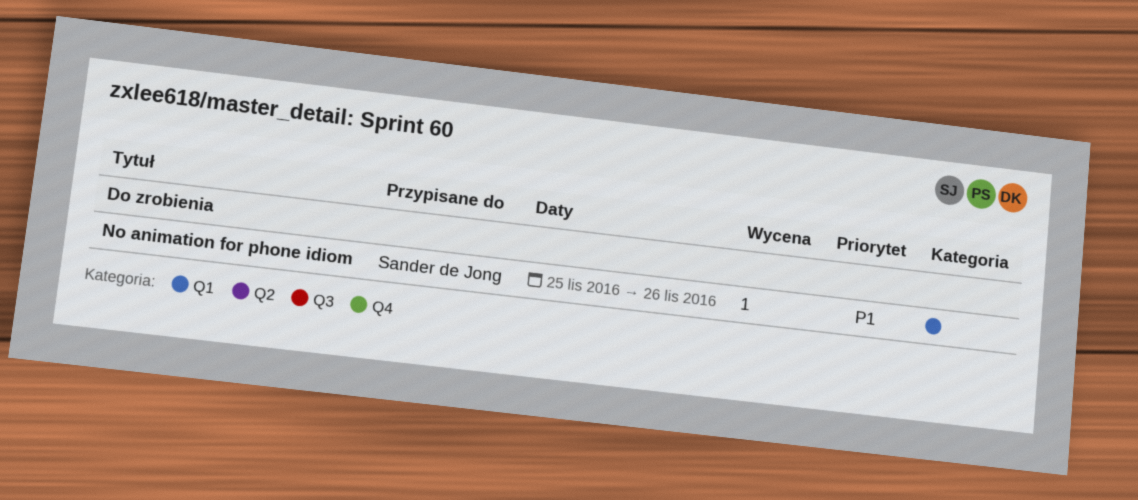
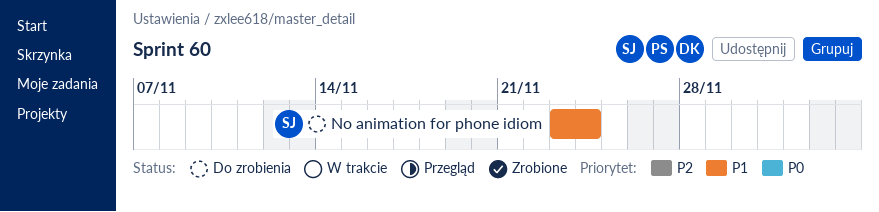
No animation for phone idiom, start: Nov 25 -> Nov 23
No animation for phone idiom, due: Nov 26 -> Nov 24

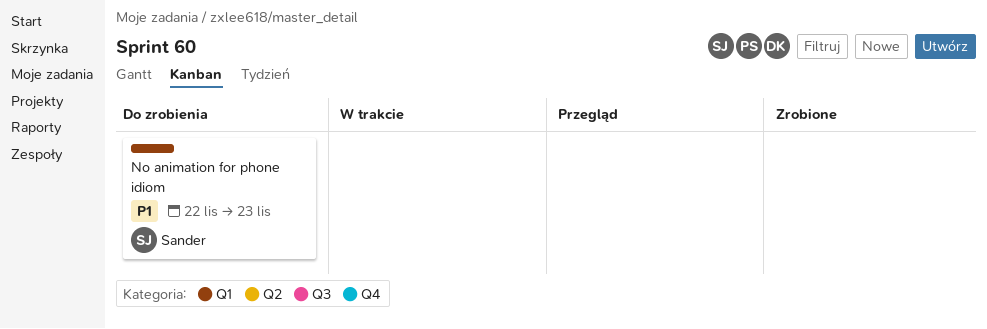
No animation for phone idiom, start: Nov 23 -> Nov 22
No animation for phone idiom, due: Nov 24 -> Nov 23

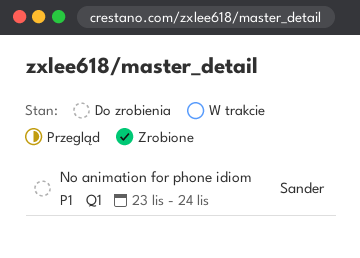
No animation for phone idiom, start: Nov 22 -> Nov 23
No animation for phone idiom, due: Nov 23 -> Nov 24

